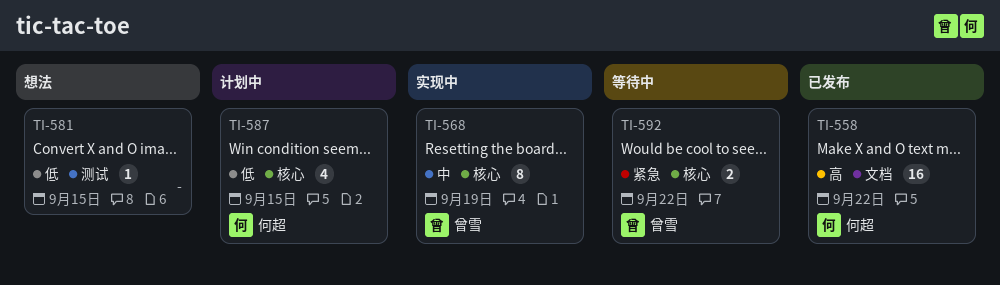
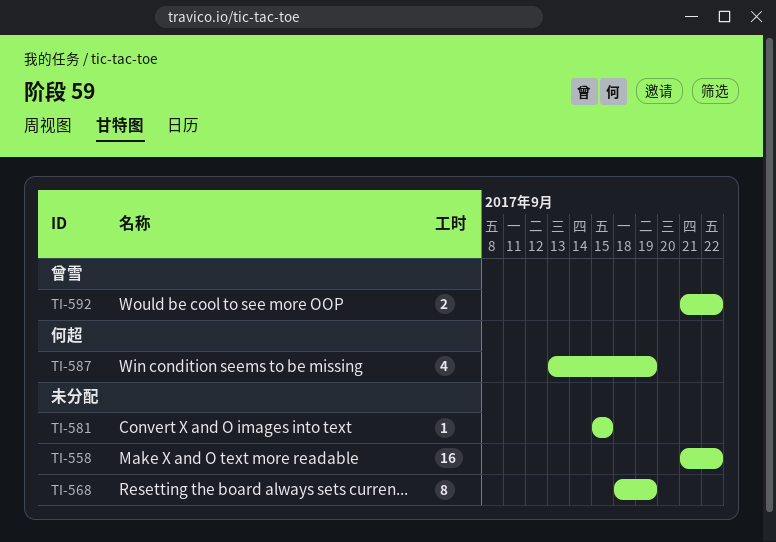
TI-558, owner: 何超 -> none
TI-568, owner: 曾雪 -> none
TI-587, due: Sep 15 -> Sep 19

